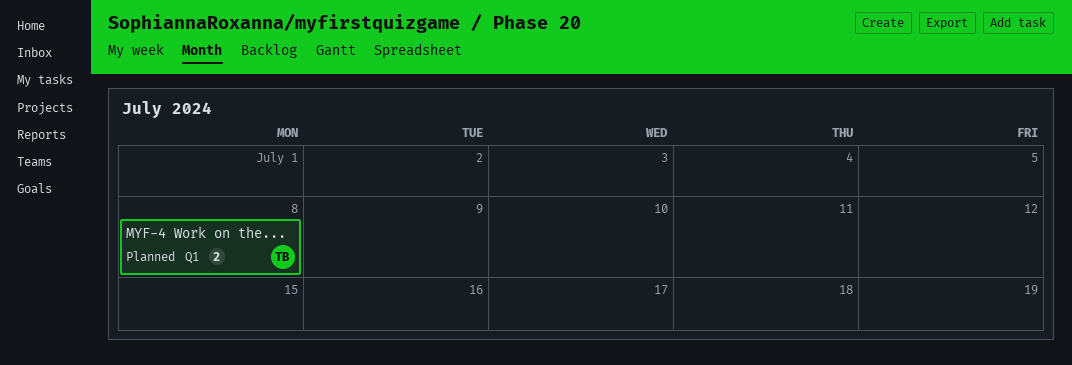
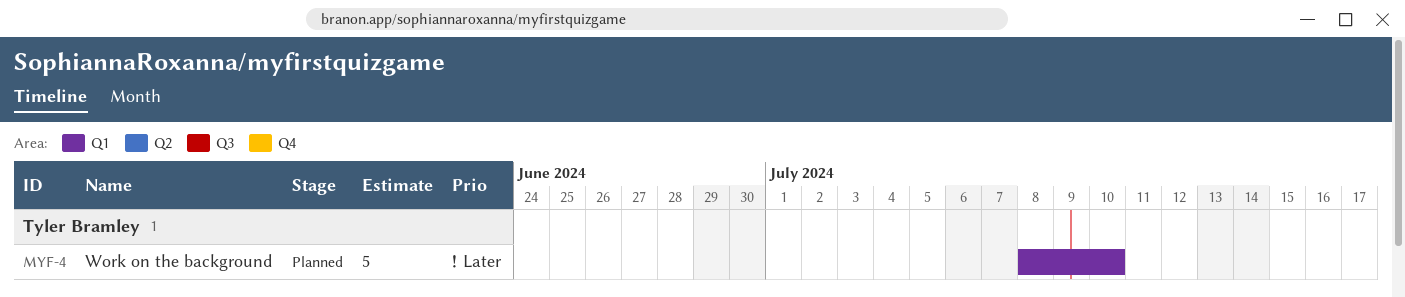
MYF-4, estimate: 2 -> 5
MYF-4, due: Jul 8 -> Jul 10

